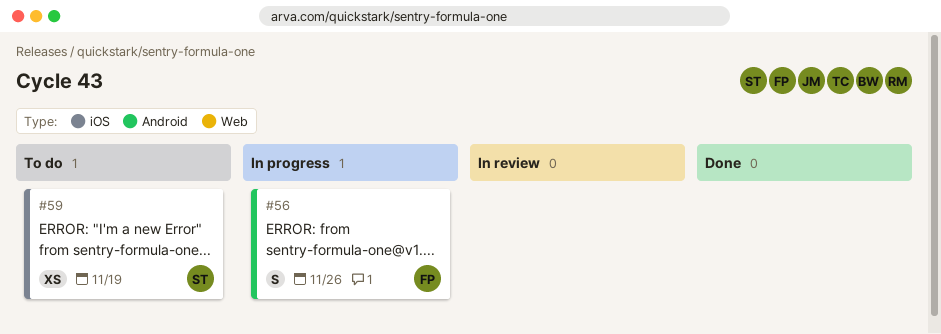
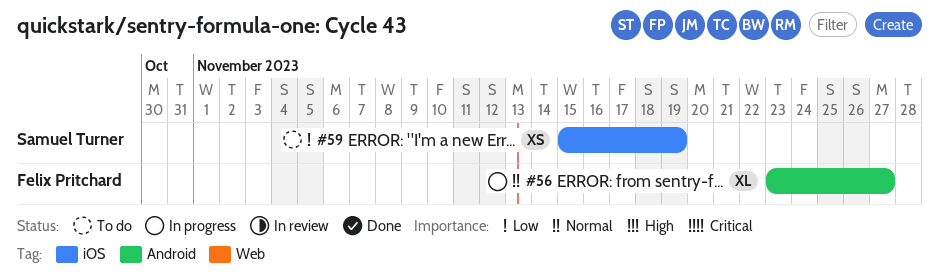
#56, estimate: S -> XL
#56, due: Nov 26 -> Nov 27

